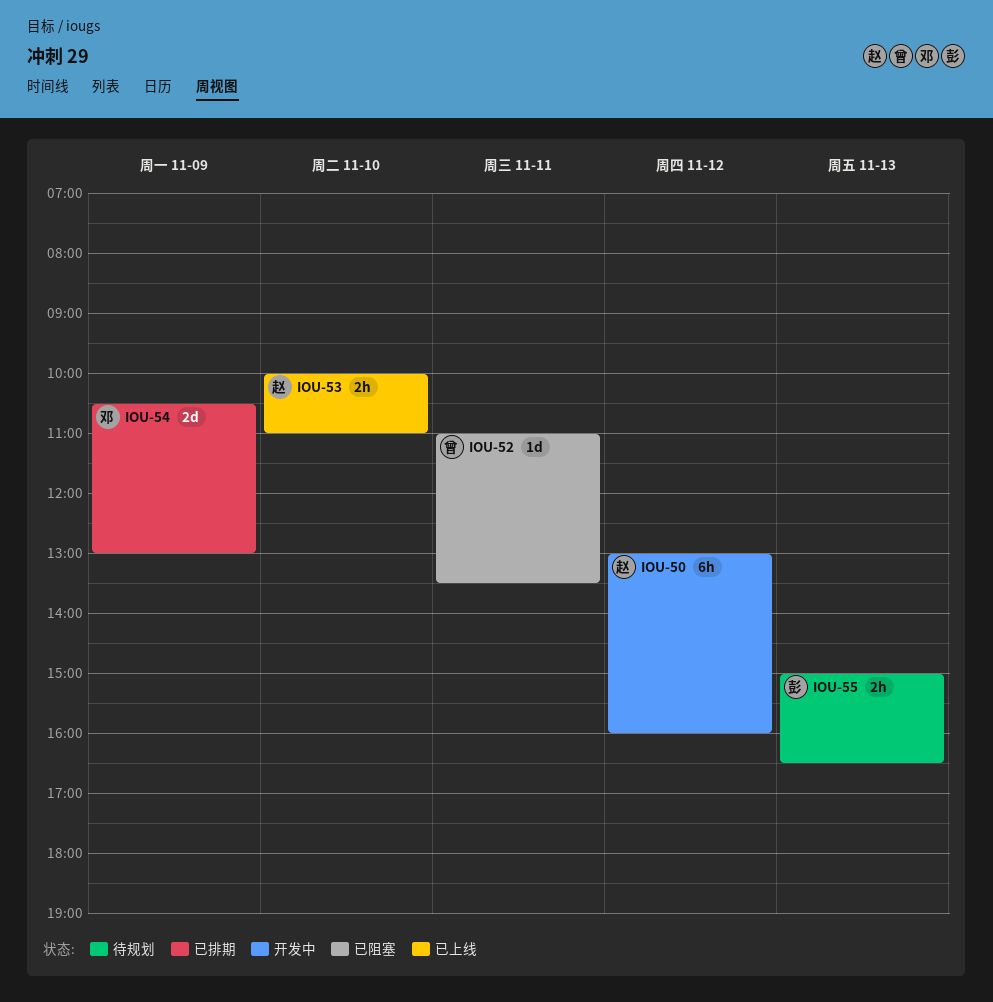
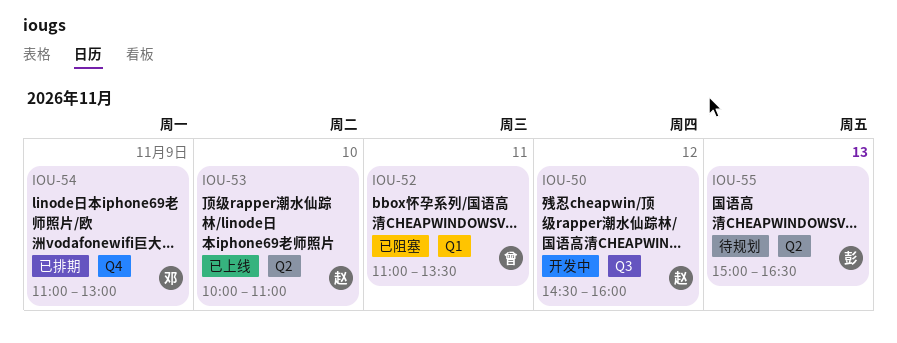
IOU-50, begins: 13:00 -> 14:30
IOU-54, begins: 10:30 -> 11:00

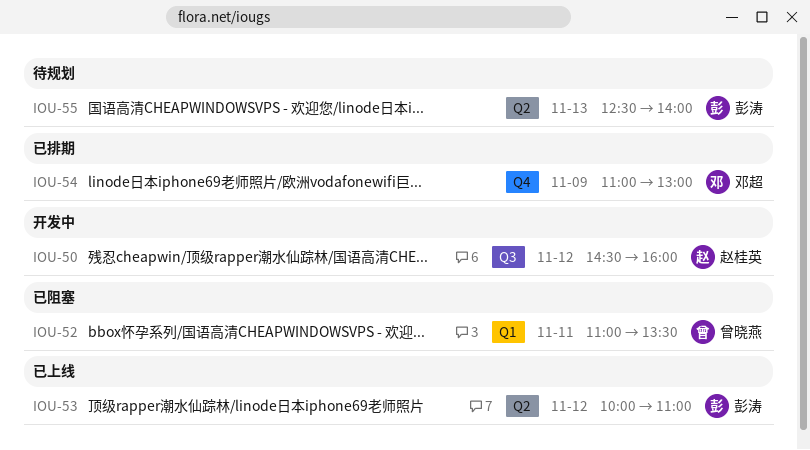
IOU-53, owner: 赵桂英 -> 彭涛
IOU-53, day: Nov 10 -> Nov 12
IOU-55, begins: 15:00 -> 12:30
IOU-55, ends: 16:30 -> 14:00

